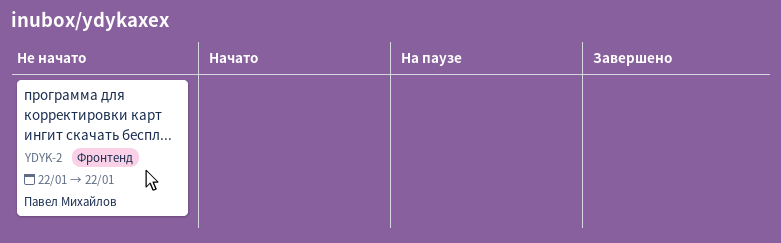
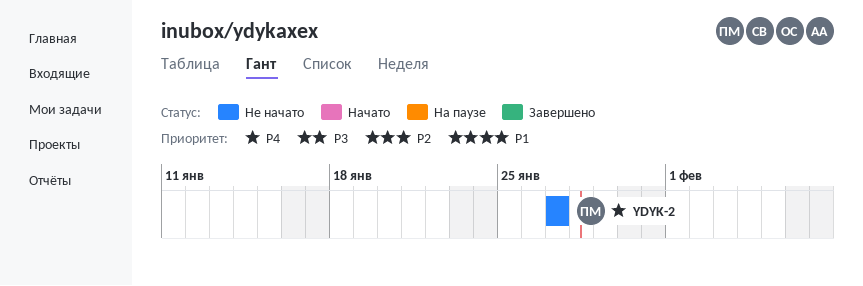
YDYK-2, start: Jan 22 -> Jan 27
YDYK-2, due: Jan 22 -> Jan 27

